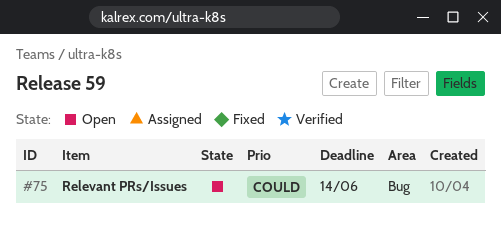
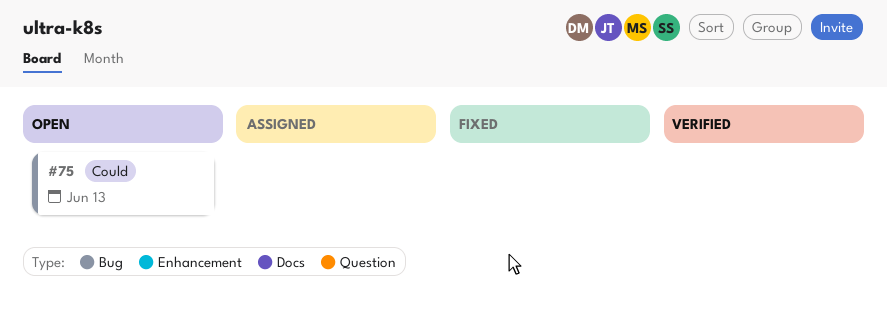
#75, due: Jun 14 -> Jun 13

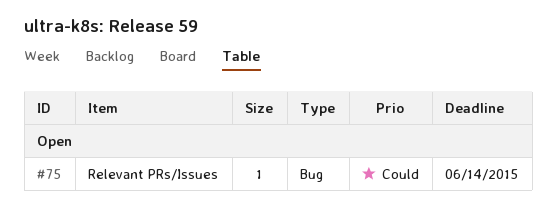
#75, due: Jun 13 -> Jun 14

